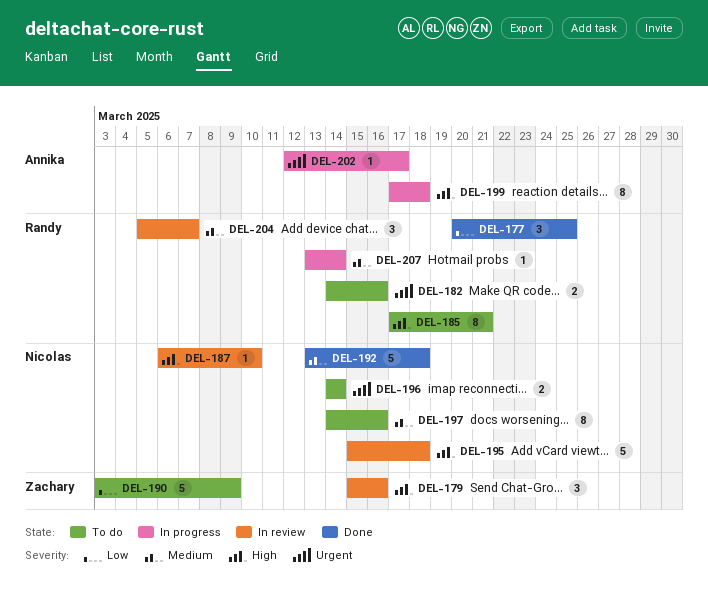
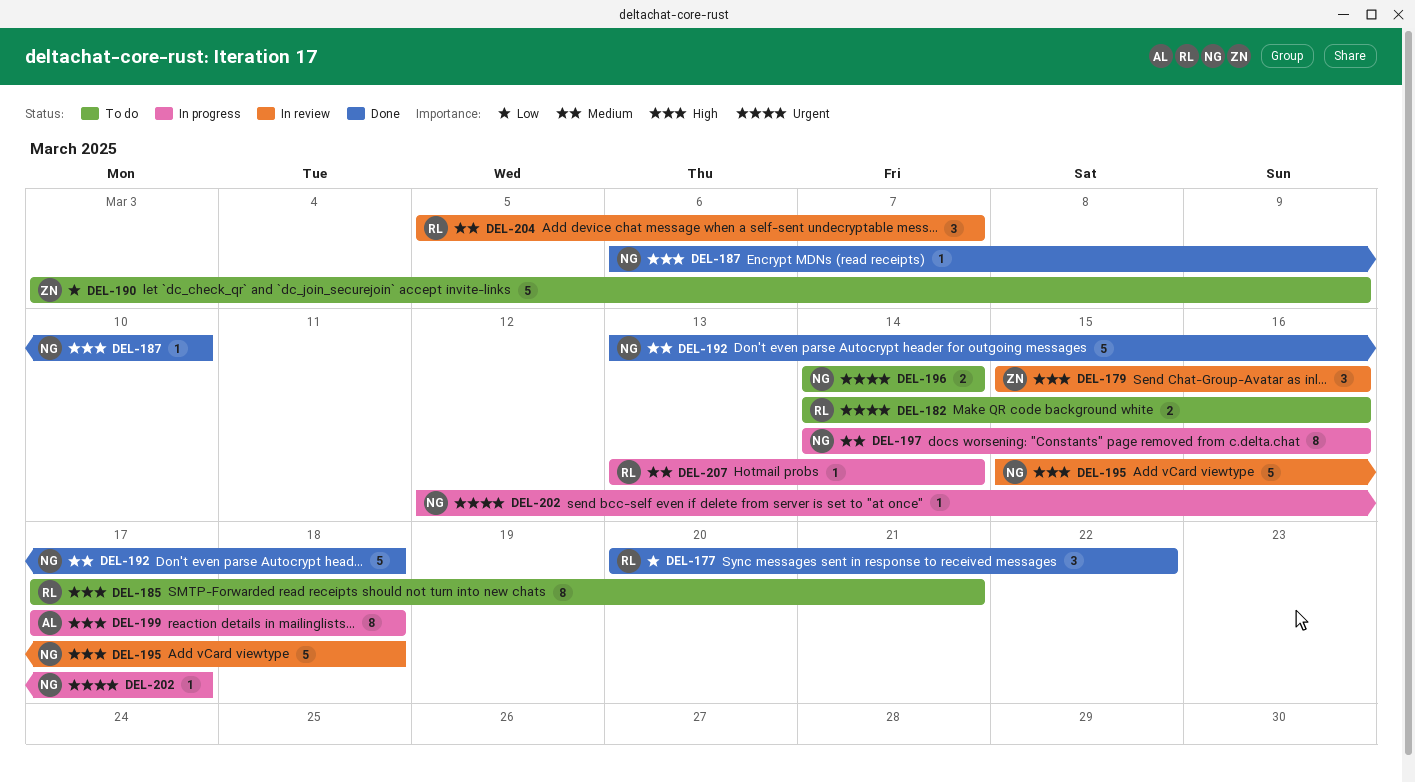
DEL-177, due: Mar 25 -> Mar 22
DEL-187, status: In review -> Done
DEL-197, status: To do -> In progress
DEL-202, owner: Annika -> Nicolas

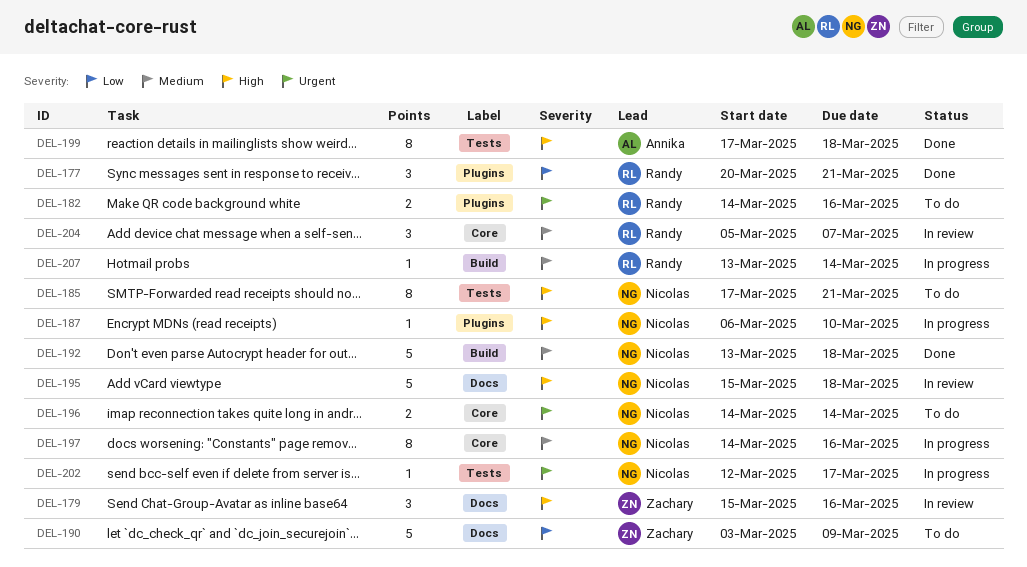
DEL-177, due: Mar 22 -> Mar 21
DEL-185, owner: Randy -> Nicolas
DEL-187, status: Done -> In progress
DEL-199, status: In progress -> Done

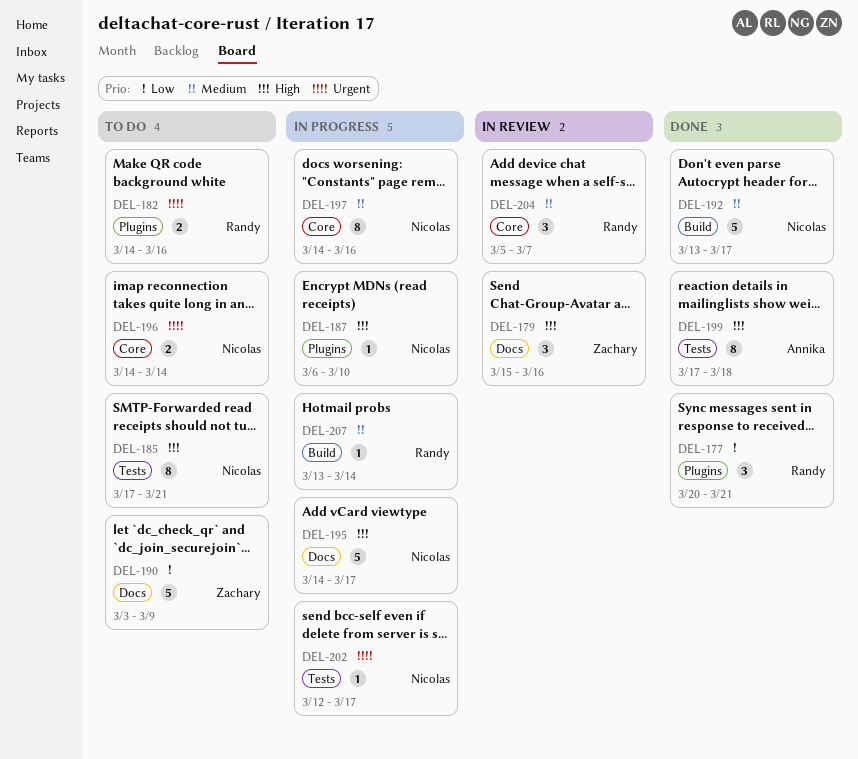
DEL-192, due: Mar 18 -> Mar 17
DEL-195, status: In review -> In progress
DEL-195, start: Mar 15 -> Mar 14
DEL-195, due: Mar 18 -> Mar 17

